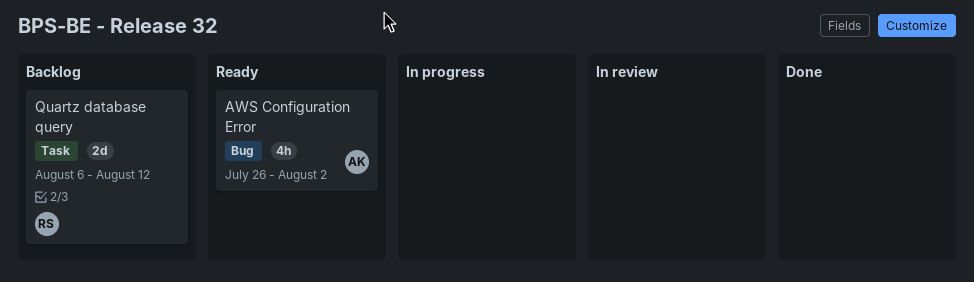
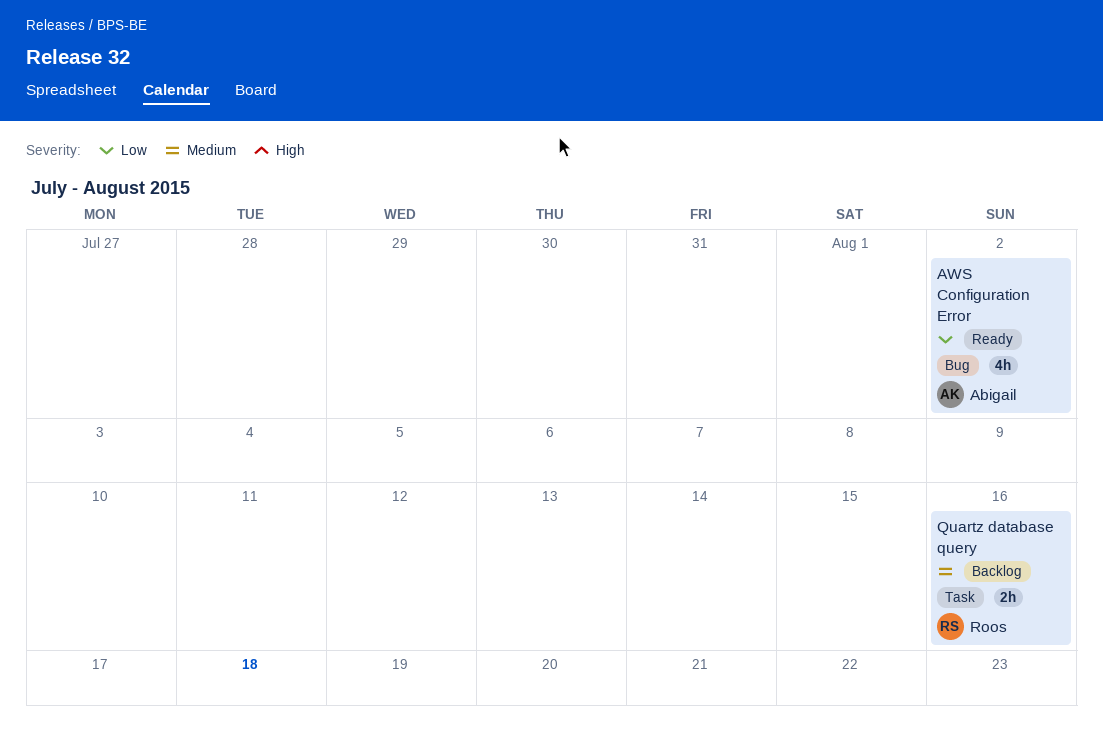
Quartz database query, estimate: 2d -> 2h
Quartz database query, due: Aug 12 -> Aug 16

